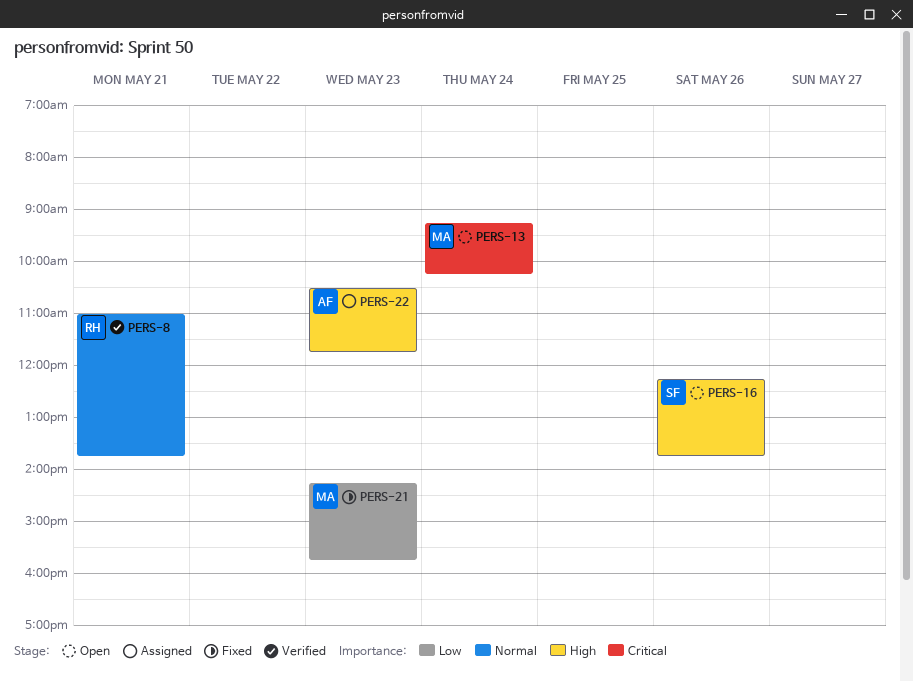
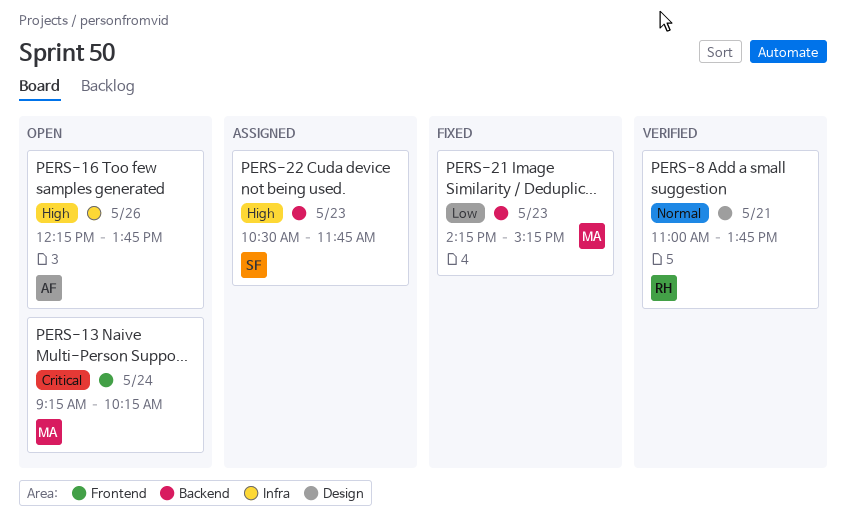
PERS-16, owner: SF -> AF
PERS-21, ends: 15:45 -> 15:15
PERS-22, owner: AF -> SF

